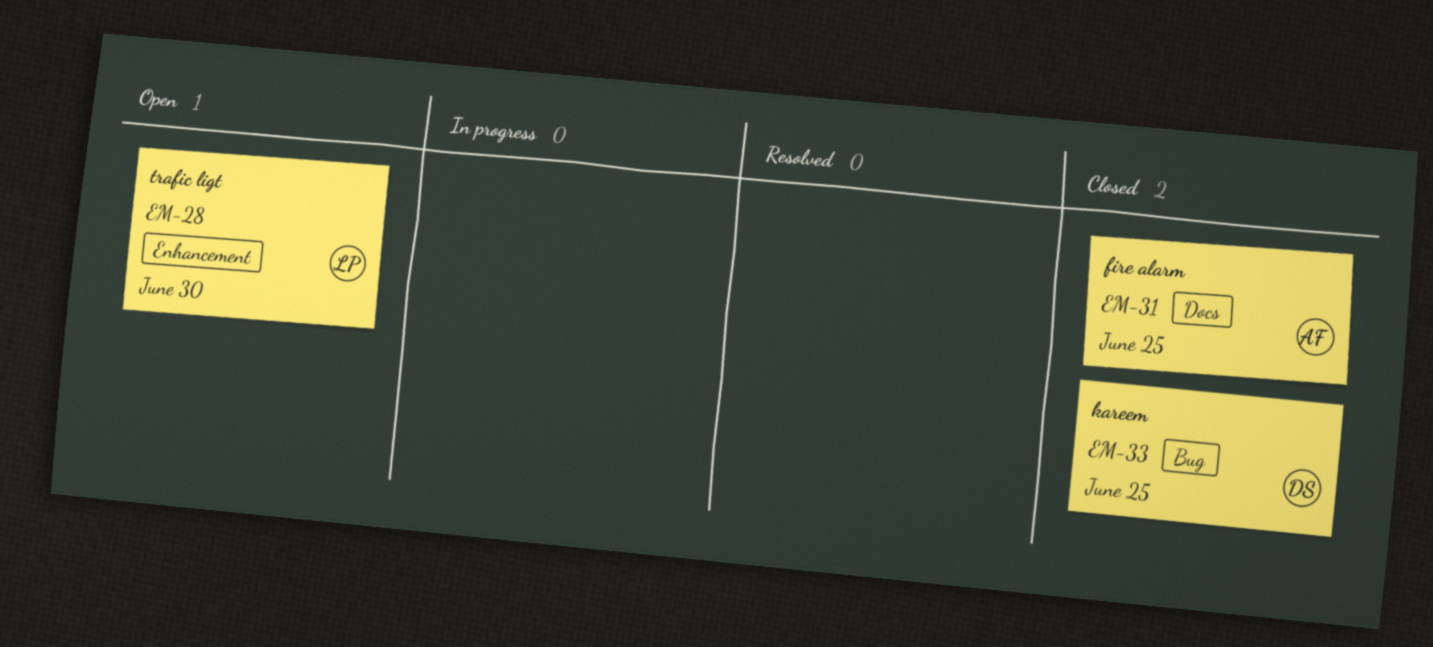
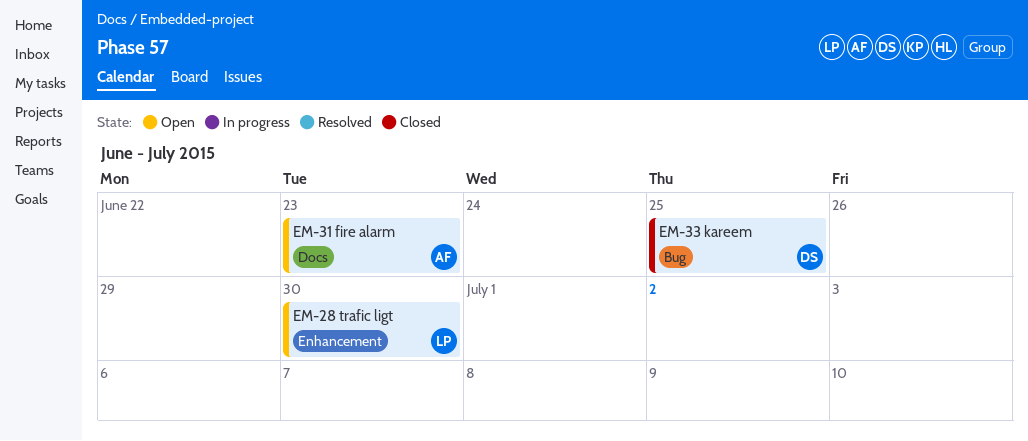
EM-31, status: Closed -> Open
EM-31, due: Jun 25 -> Jun 23

